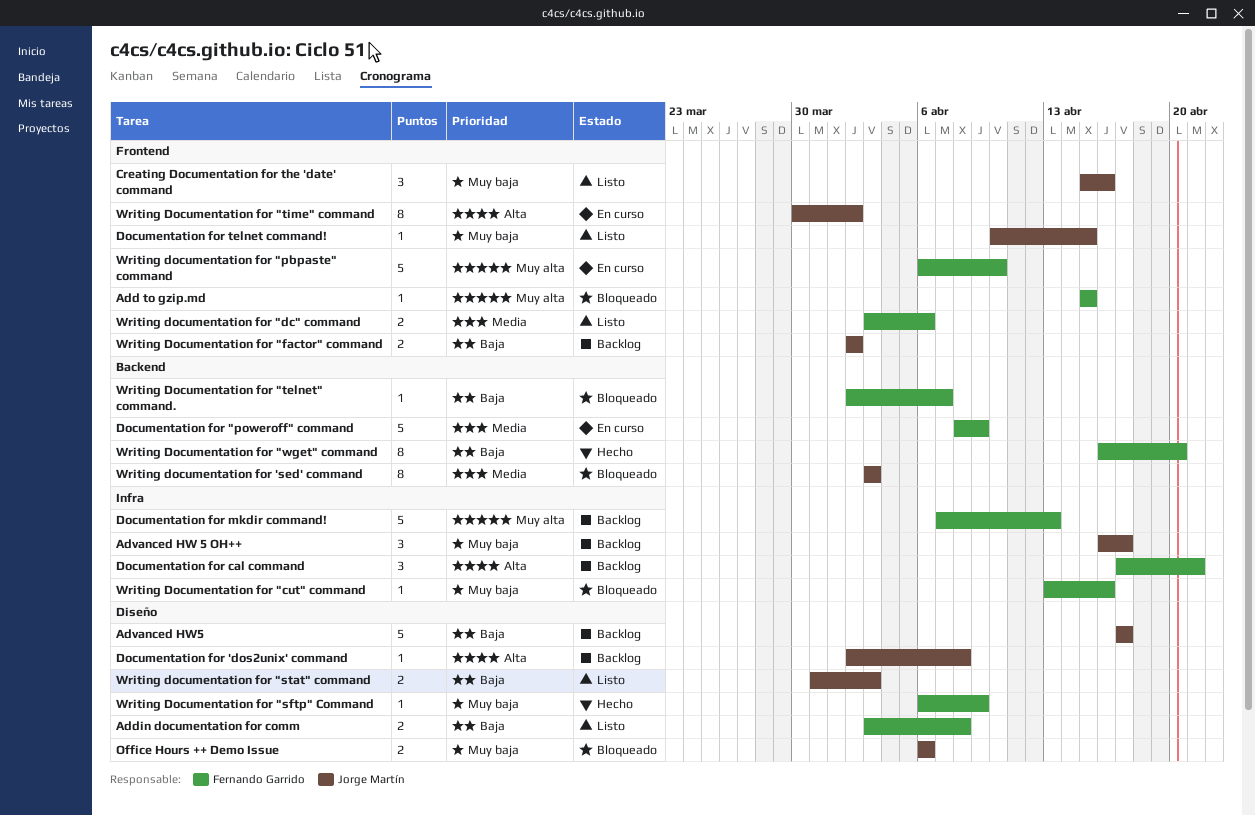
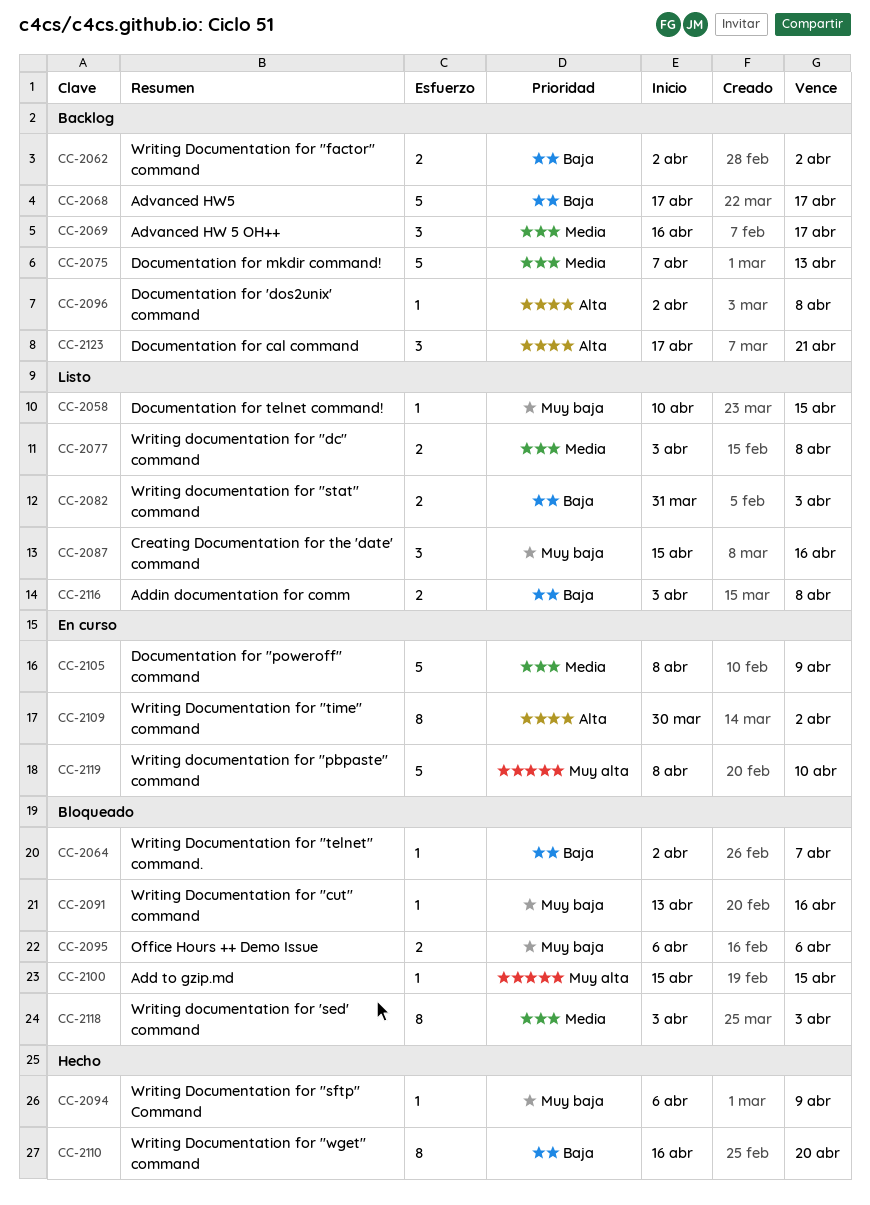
Advanced HW 5 OH++, priority: Muy baja -> Media
Documentation for mkdir command!, priority: Muy alta -> Media
Writing documentation for "dc" command, due: Apr 6 -> Apr 8
Writing documentation for "pbpaste" command, start: Apr 6 -> Apr 8

